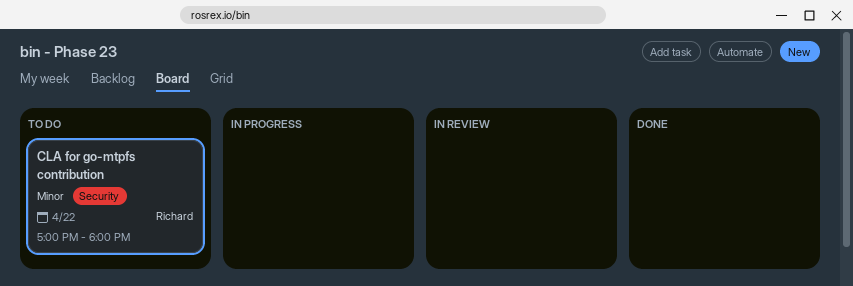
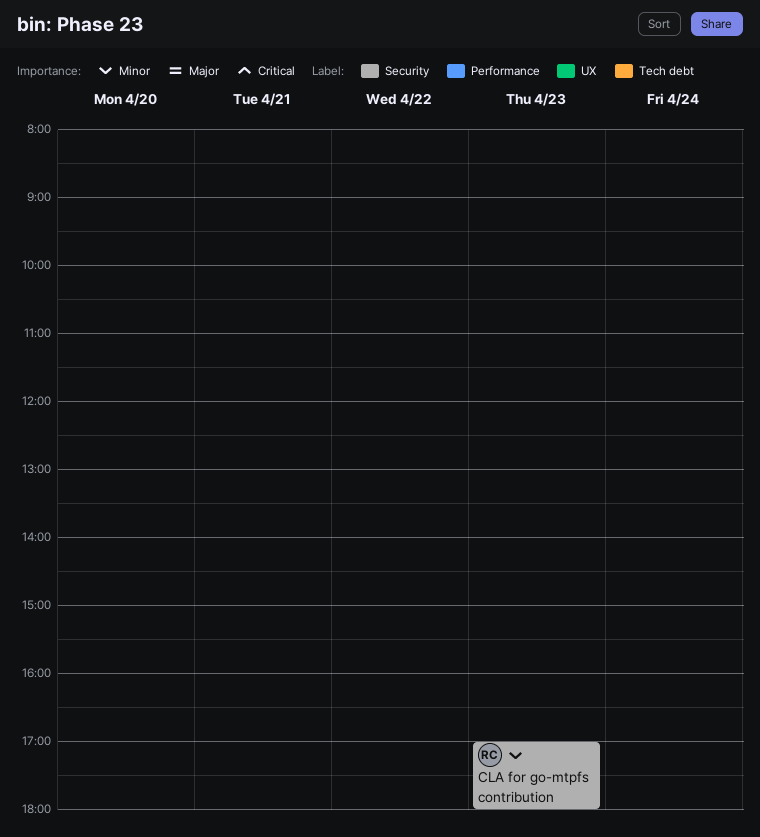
CLA for go-mtpfs contribution, day: Apr 22 -> Apr 23

